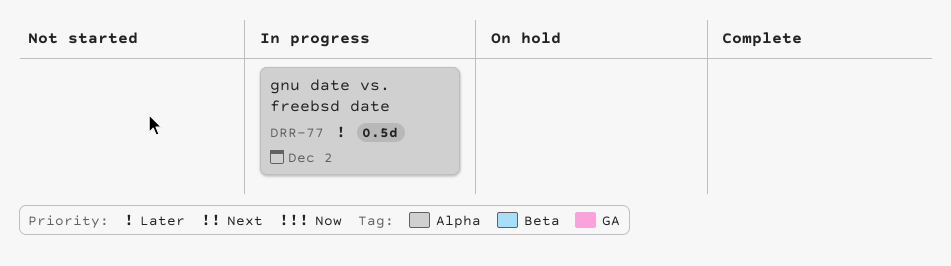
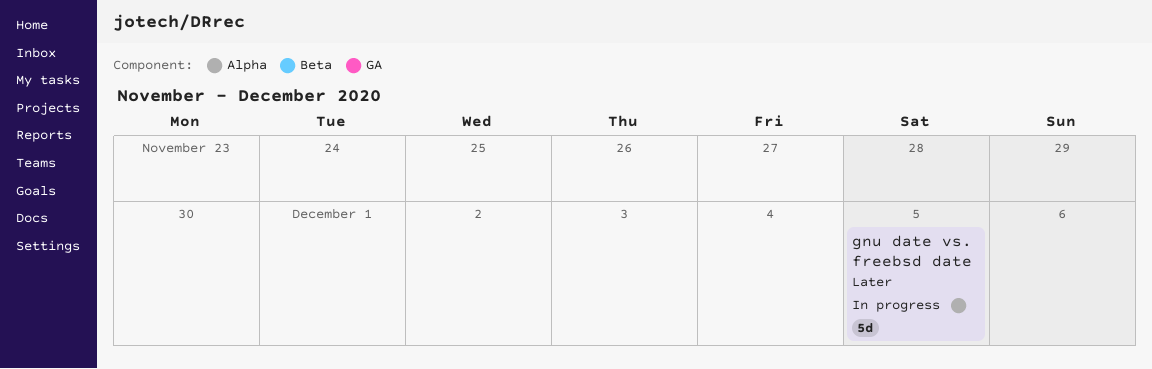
gnu date vs. freebsd date, estimate: 0.5d -> 5d
gnu date vs. freebsd date, due: Dec 2 -> Dec 5

